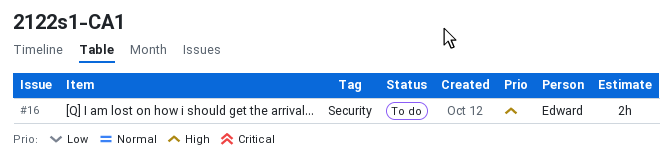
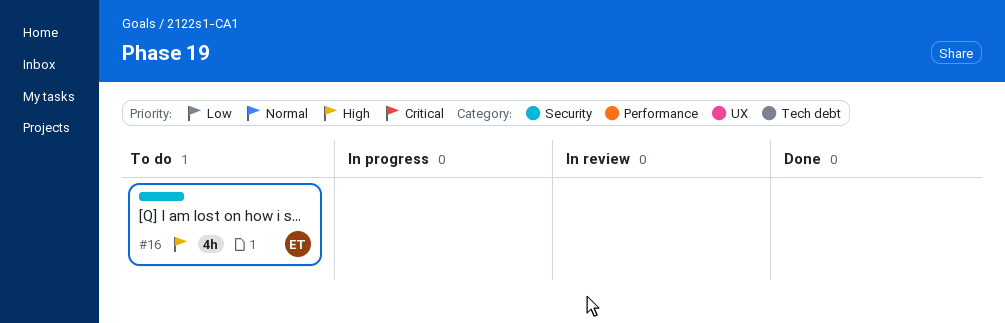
#16, estimate: 2h -> 4h

